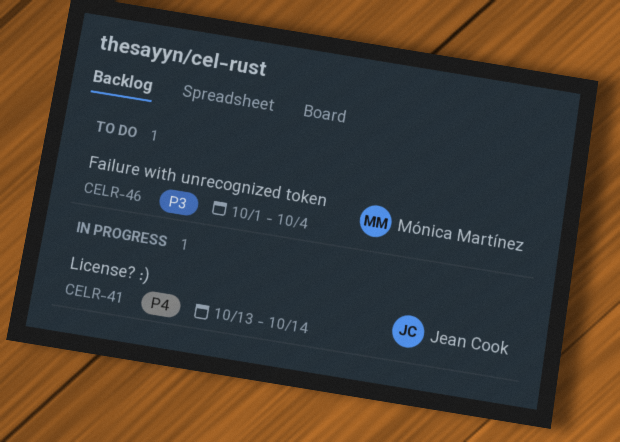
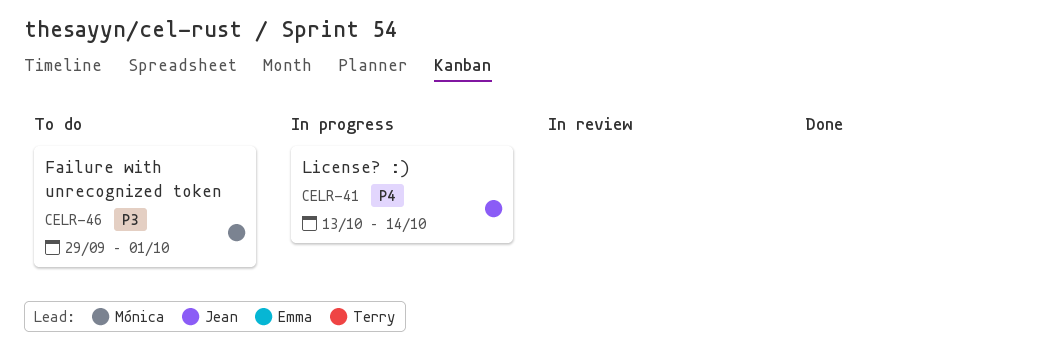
CELR-46, start: Oct 1 -> Sep 29
CELR-46, due: Oct 4 -> Oct 1

